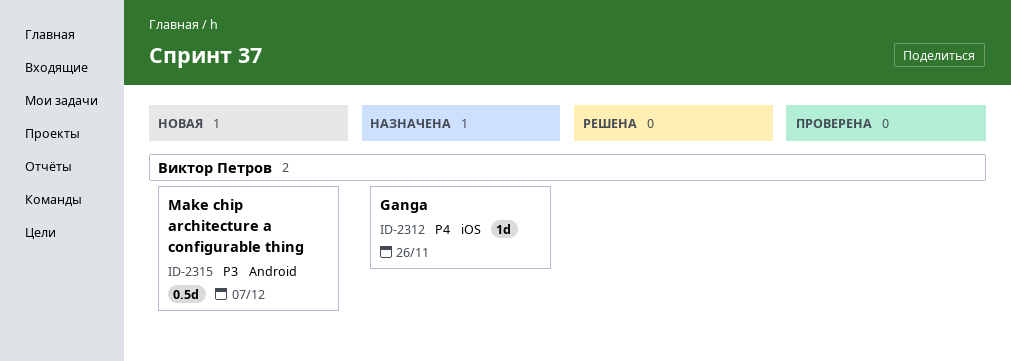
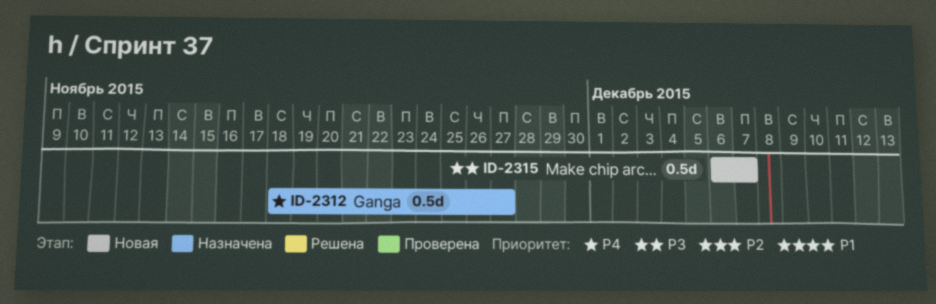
ID-2312, estimate: 1d -> 0.5d
ID-2312, due: Nov 26 -> Nov 27

